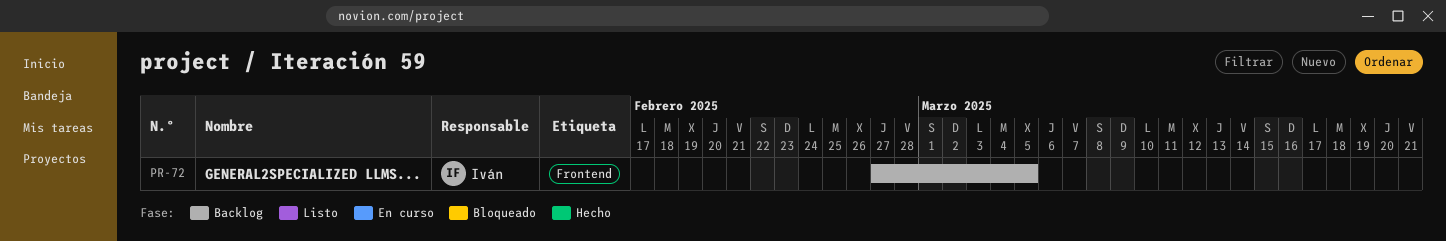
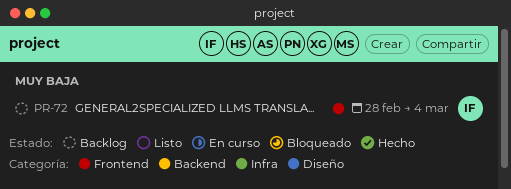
PR-72, start: Feb 27 -> Feb 28
PR-72, due: Mar 5 -> Mar 4

